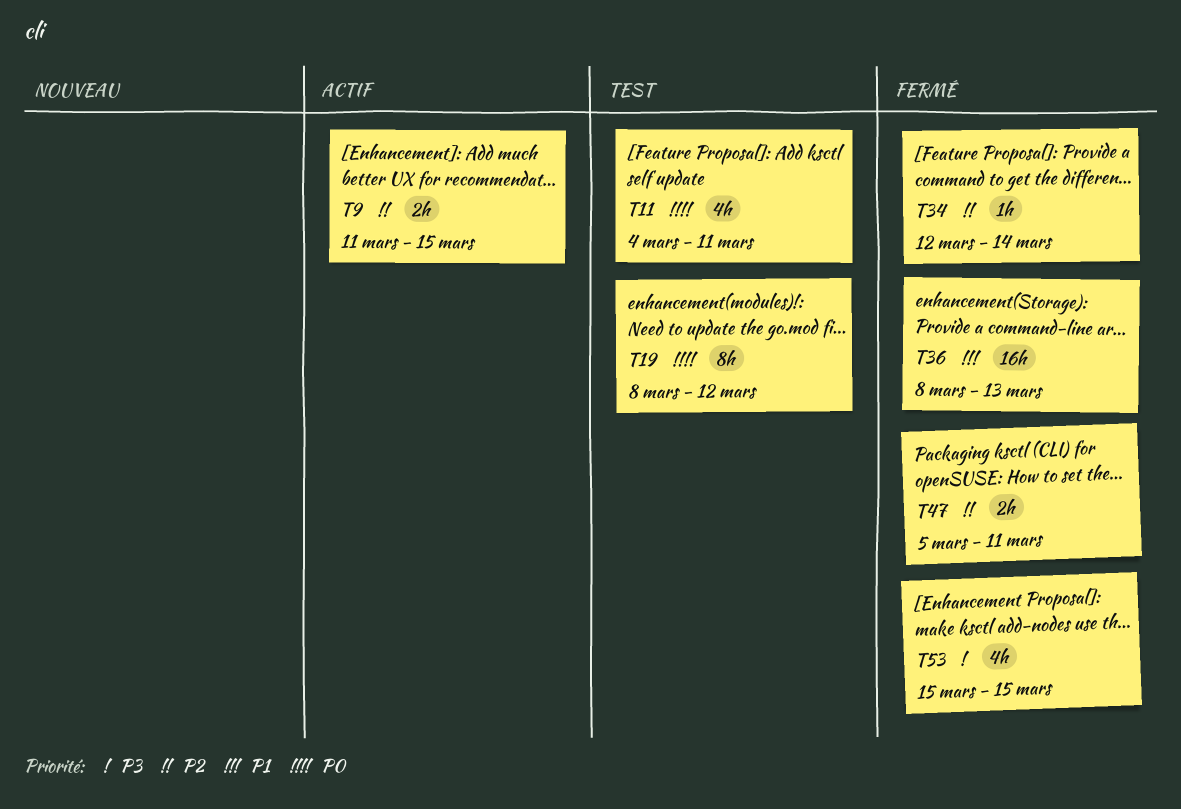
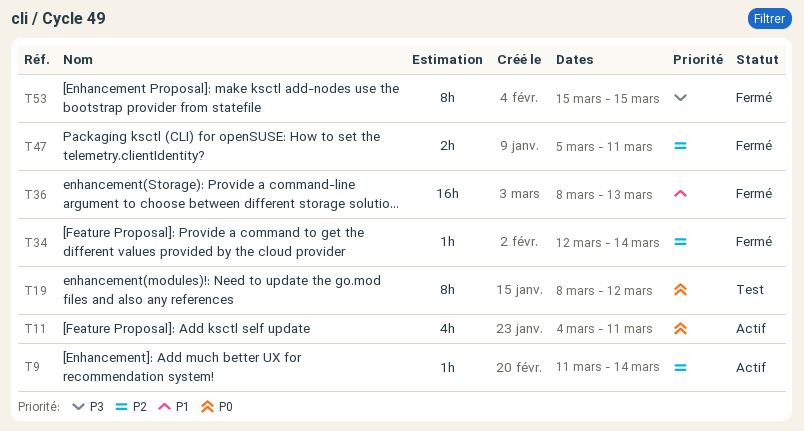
T9, estimate: 2h -> 1h
T9, due: Mar 15 -> Mar 14
T11, status: Test -> Actif
T53, estimate: 4h -> 8h

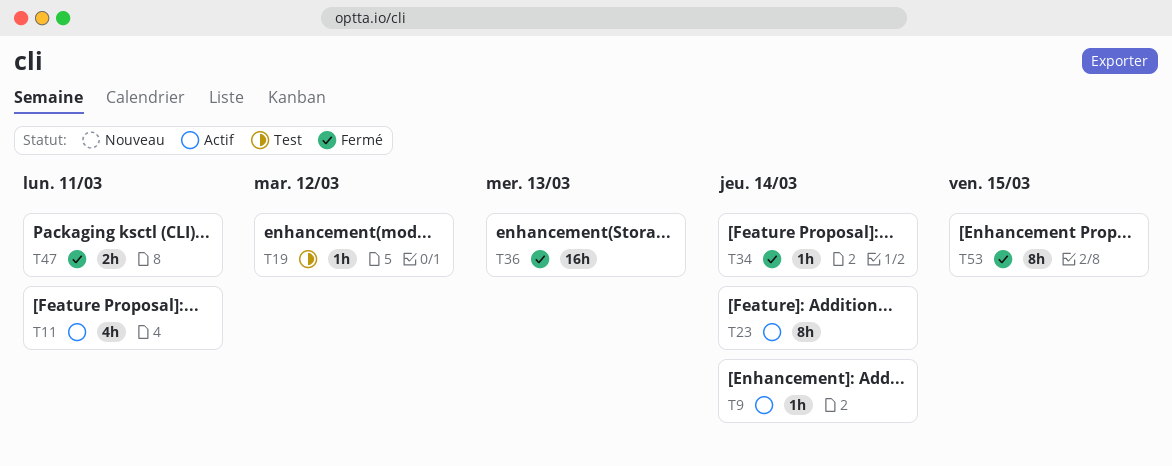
T19, estimate: 8h -> 1h
T23: none -> present

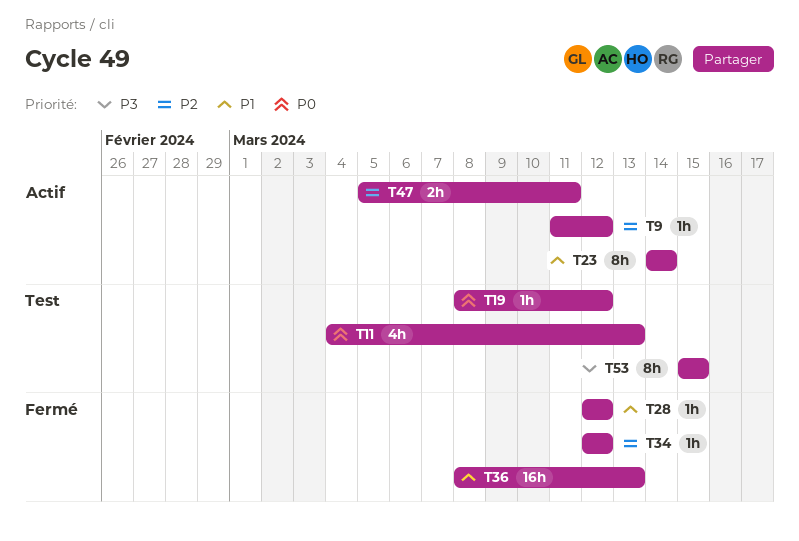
T9, due: Mar 14 -> Mar 12
T11, status: Actif -> Test
T11, due: Mar 11 -> Mar 13
T28: none -> present
T34, due: Mar 14 -> Mar 12
T47, status: Fermé -> Actif
T53, status: Fermé -> Test

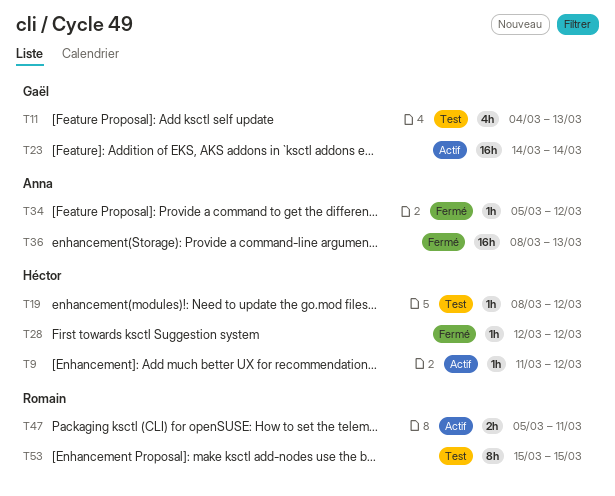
T23, estimate: 8h -> 16h
T34, start: Mar 12 -> Mar 5

